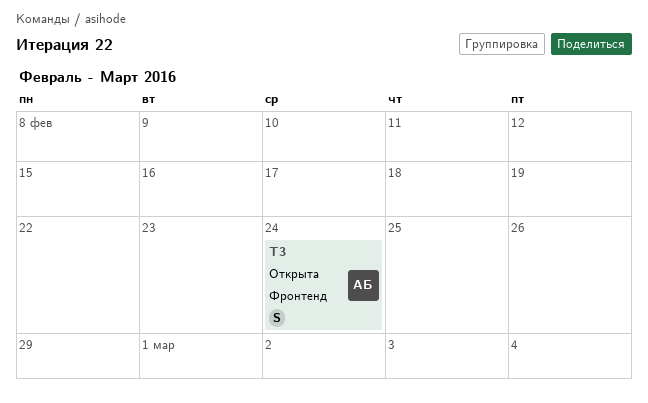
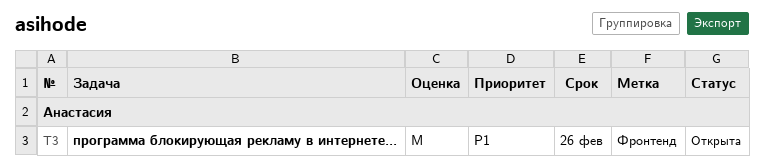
T3, estimate: S -> M
T3, due: Feb 24 -> Feb 26

